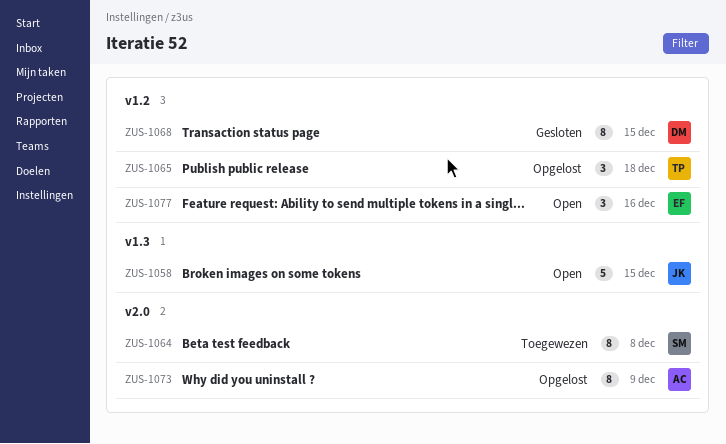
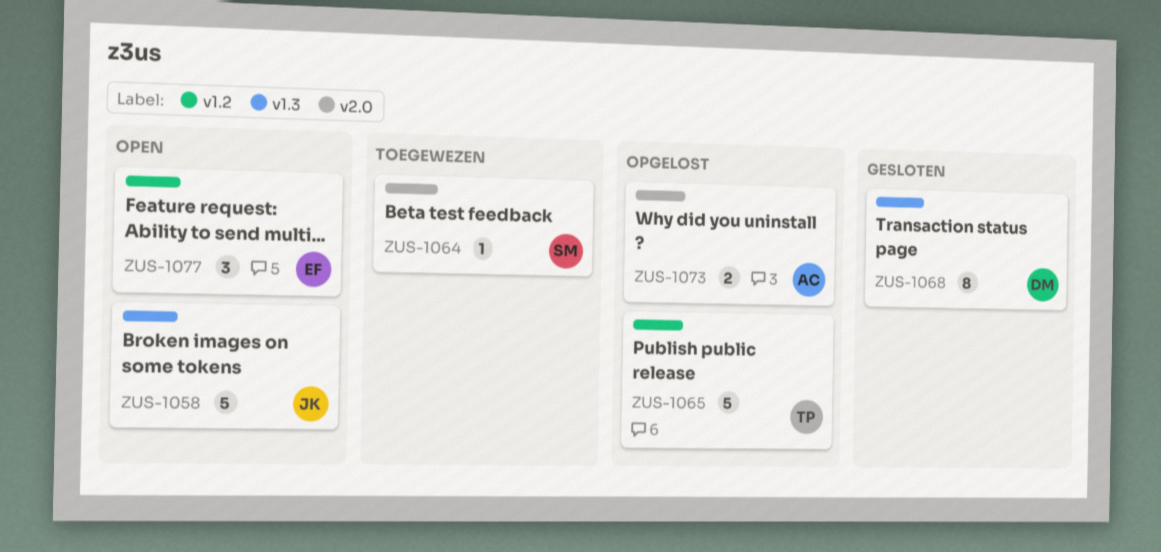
ZUS-1064, estimate: 8 -> 1
ZUS-1065, estimate: 3 -> 5
ZUS-1068, label: v1.2 -> v1.3
ZUS-1073, estimate: 8 -> 2

